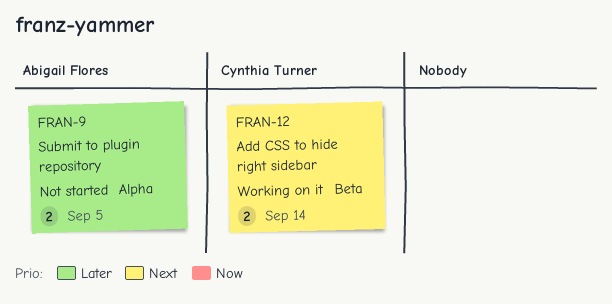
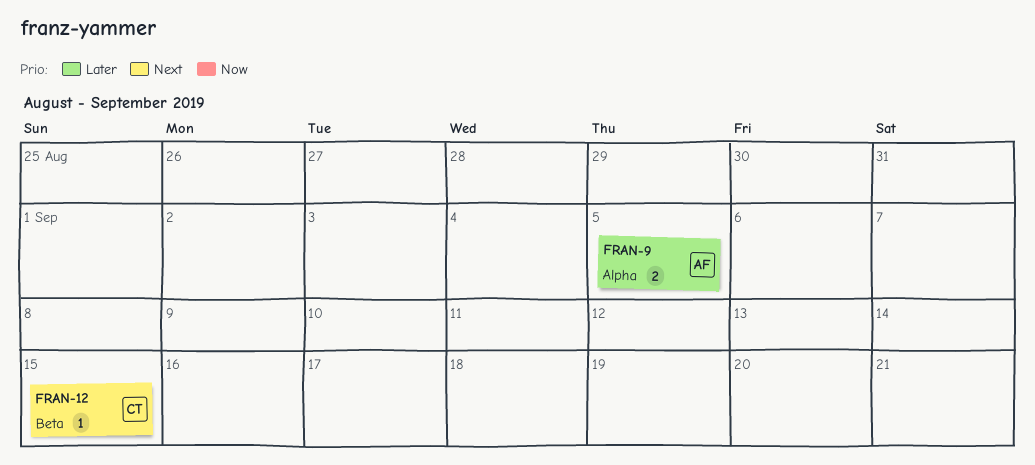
FRAN-12, estimate: 2 -> 1
FRAN-12, due: Sep 14 -> Sep 15

